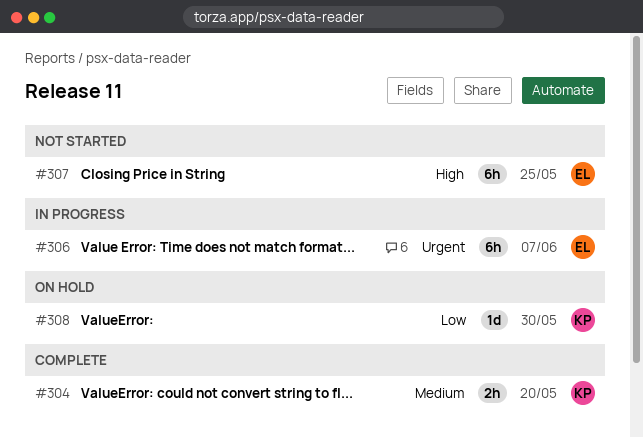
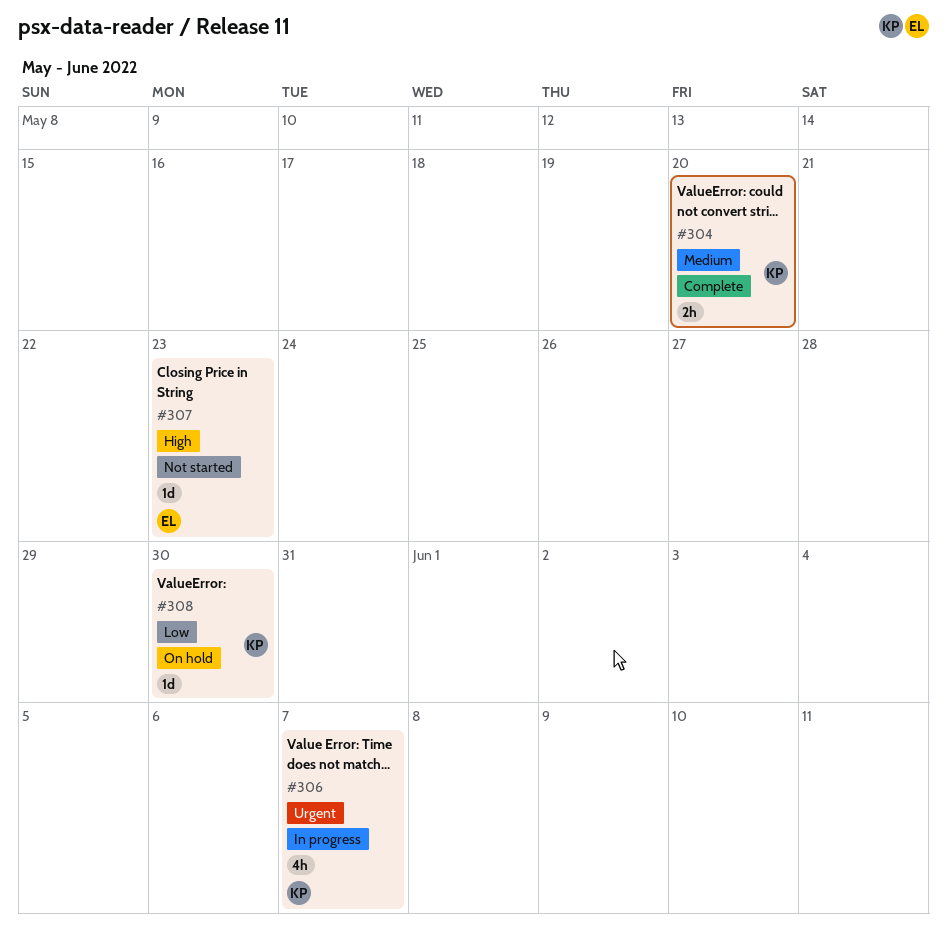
#306, owner: EL -> KP
#306, estimate: 6h -> 4h
#307, estimate: 6h -> 1d
#307, due: May 25 -> May 23

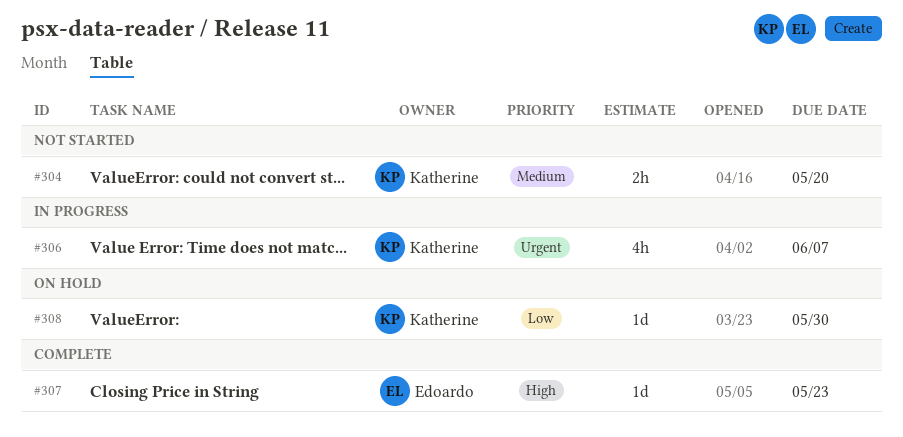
#304, status: Complete -> Not started
#307, status: Not started -> Complete

